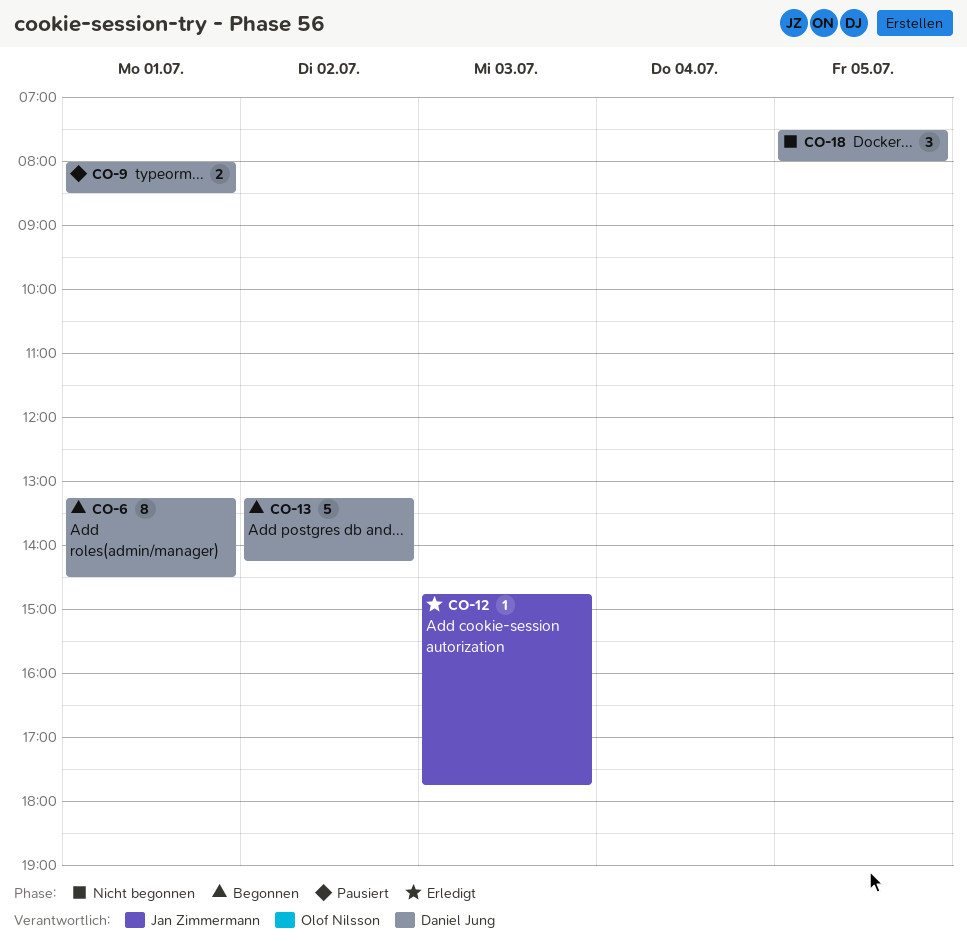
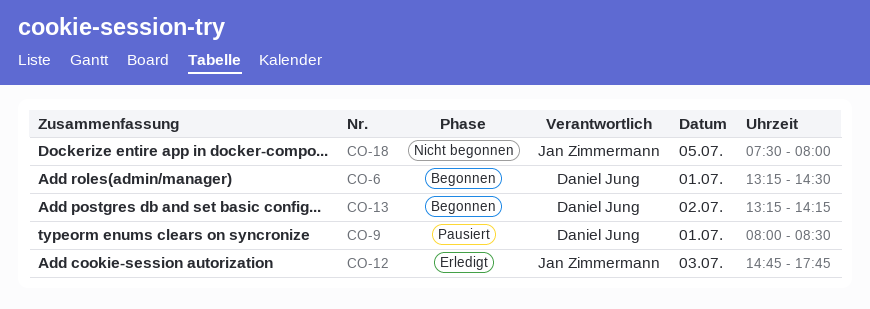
CO-18, owner: Daniel Jung -> Jan Zimmermann

